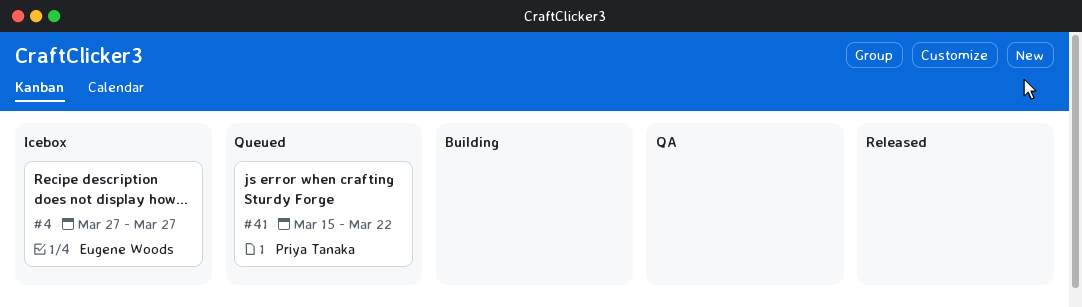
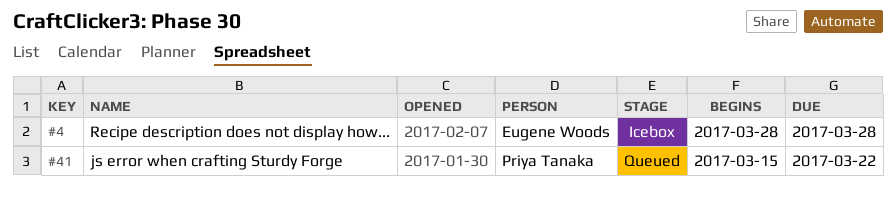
#4, start: Mar 27 -> Mar 28
#4, due: Mar 27 -> Mar 28

